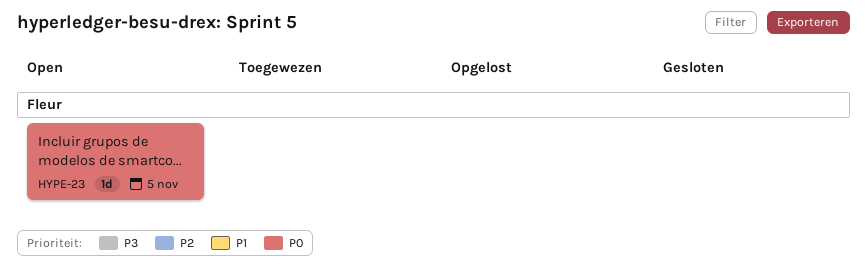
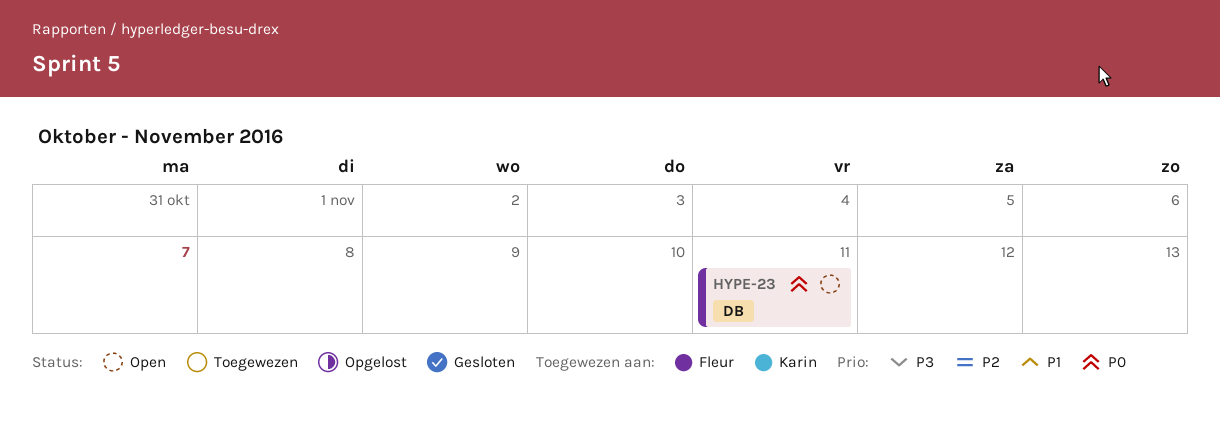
HYPE-23, due: Nov 5 -> Nov 11

